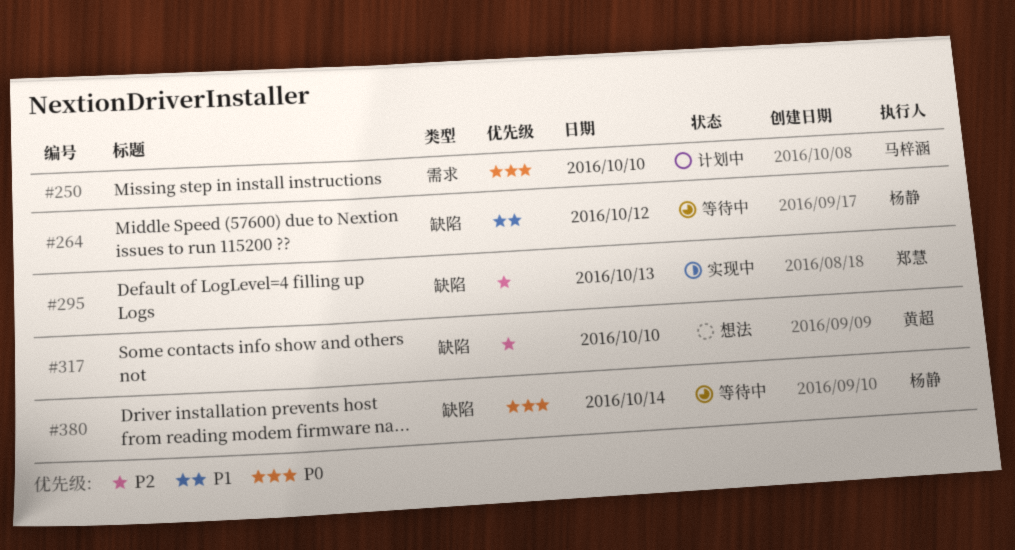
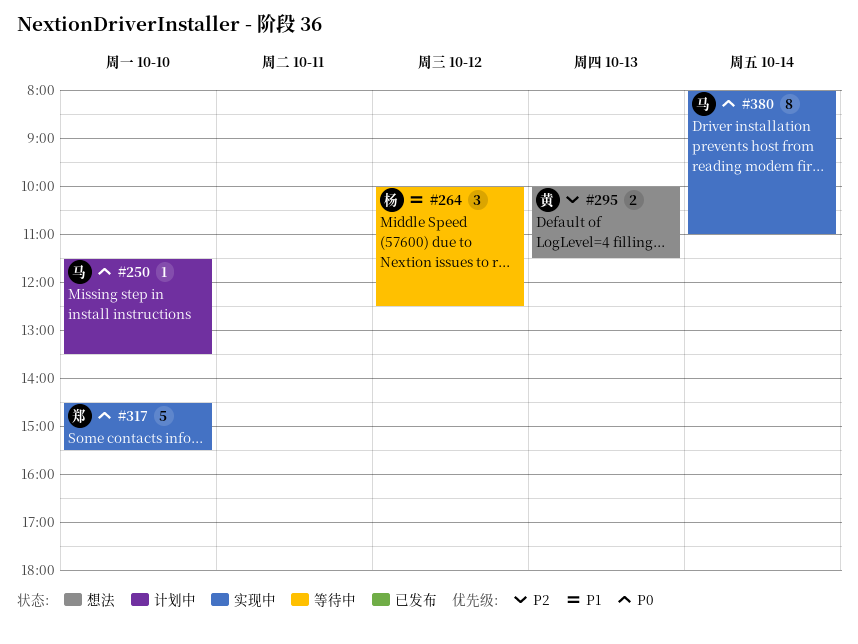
#295, status: 实现中 -> 想法
#295, owner: 郑慧 -> 黄超
#317, status: 想法 -> 实现中
#317, owner: 黄超 -> 郑慧
#317, priority: P2 -> P0
#380, status: 等待中 -> 实现中
#380, owner: 杨静 -> 马梓涵

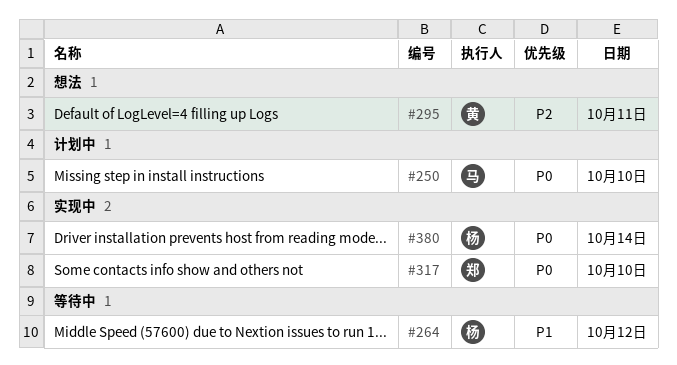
#295, day: Oct 13 -> Oct 11
#380, owner: 马 -> 杨

